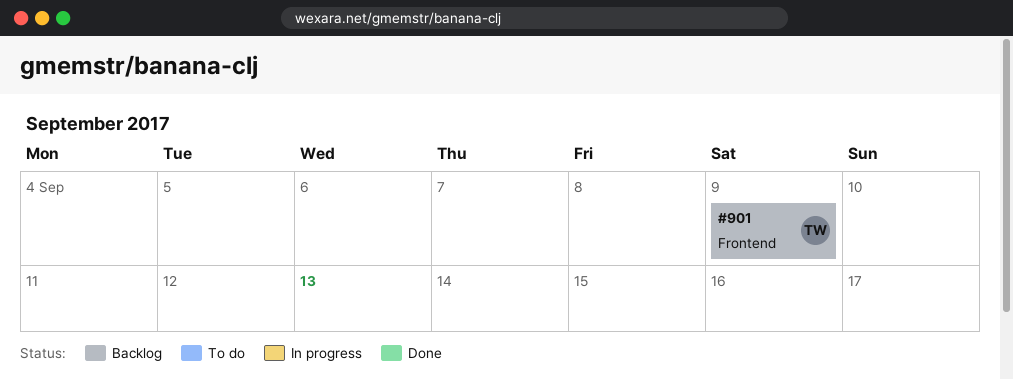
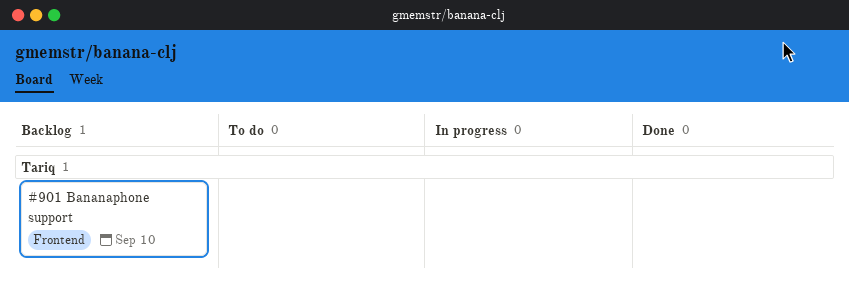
#901, due: Sep 9 -> Sep 10

